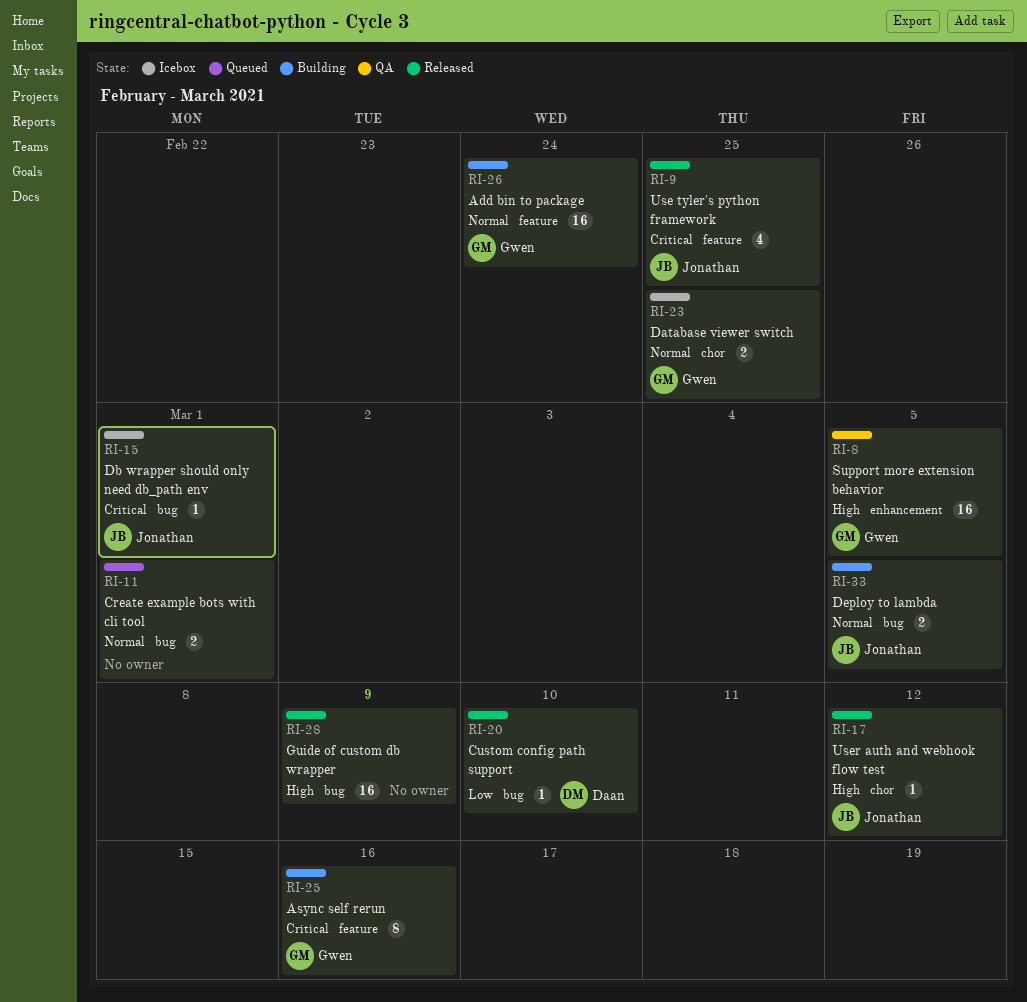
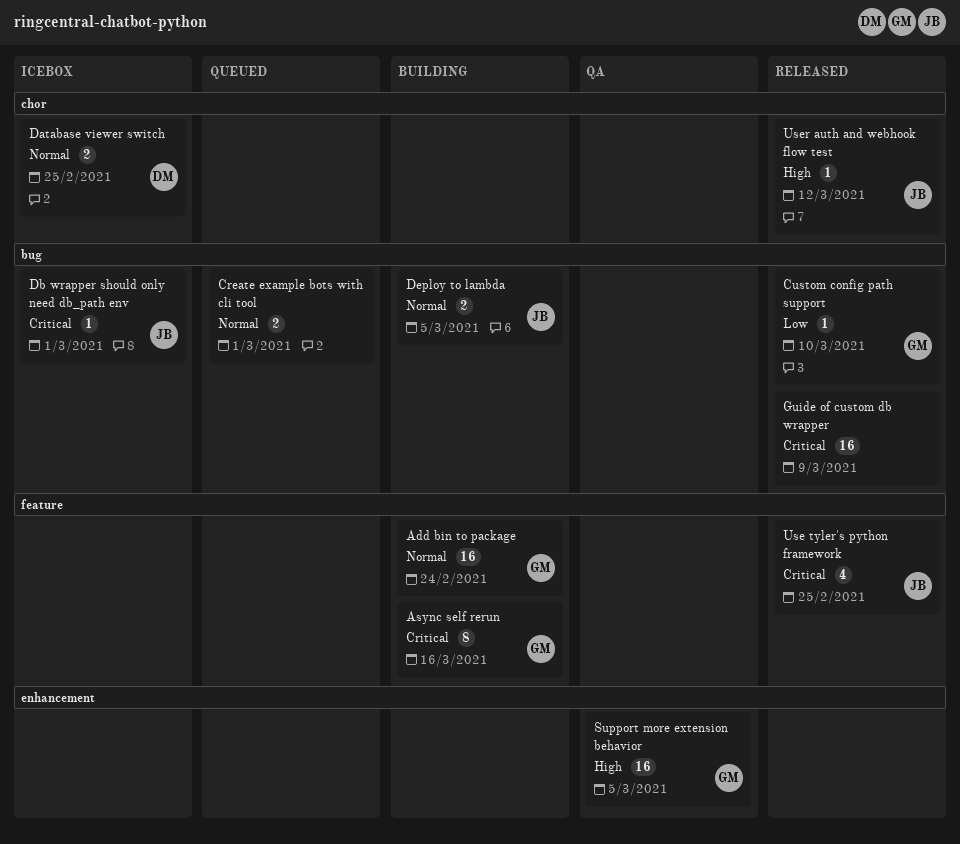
Custom config path support, owner: Daan -> Gwen
Database viewer switch, owner: Gwen -> Daan
Guide of custom db wrapper, priority: High -> Critical

